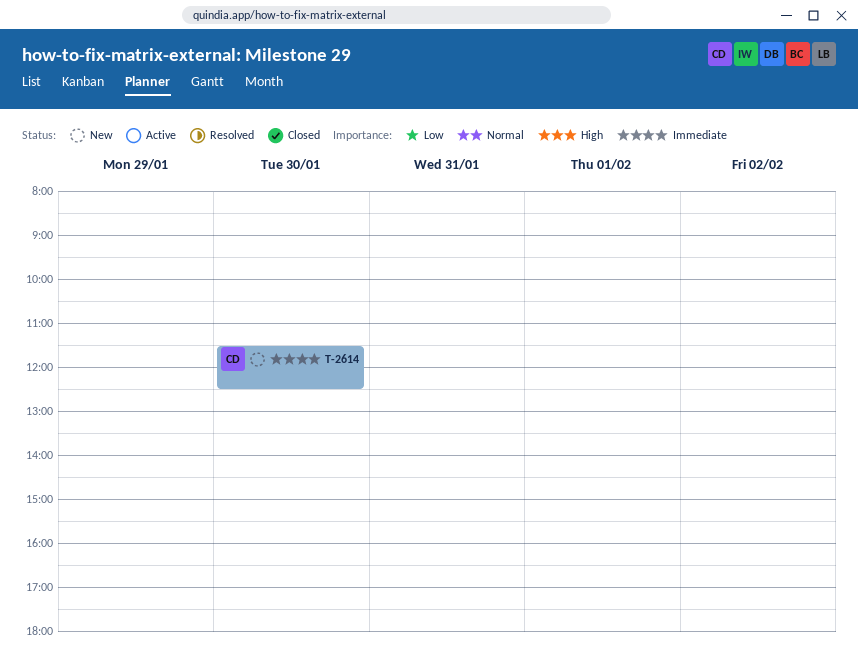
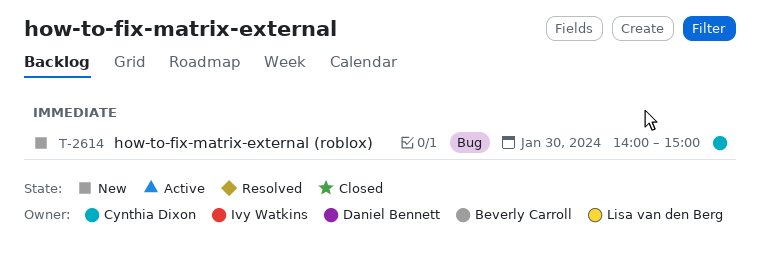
T-2614, begins: 11:30 -> 14:00
T-2614, ends: 12:30 -> 15:00

